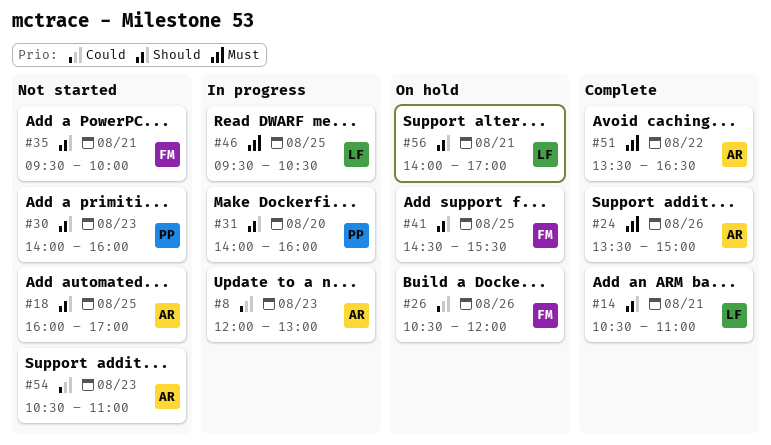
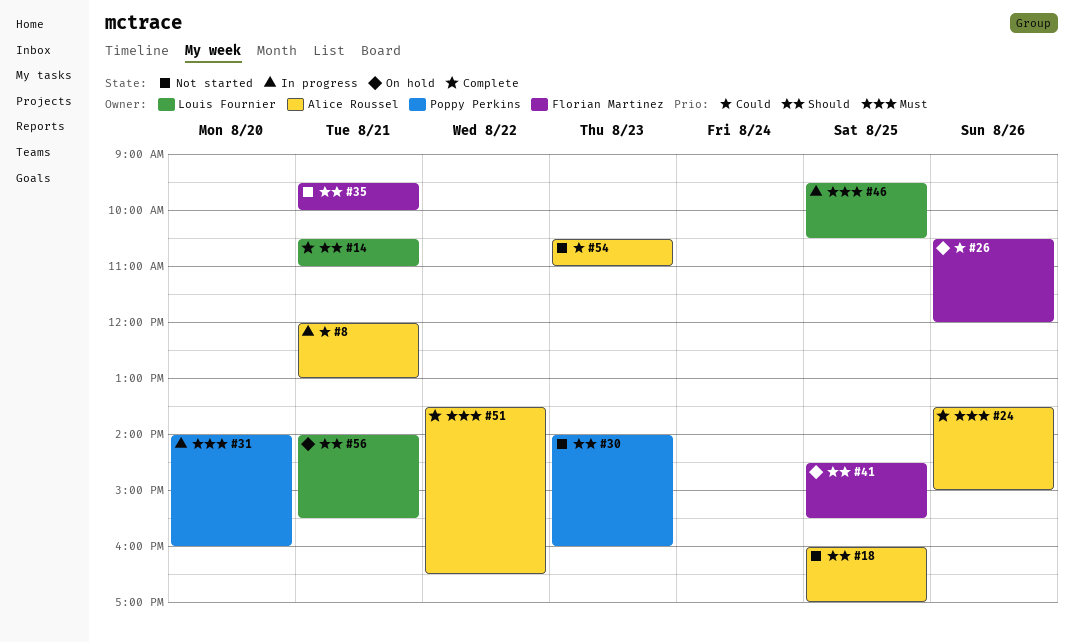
#8, day: Aug 23 -> Aug 21
#31, priority: Should -> Must
#56, ends: 17:00 -> 15:30

